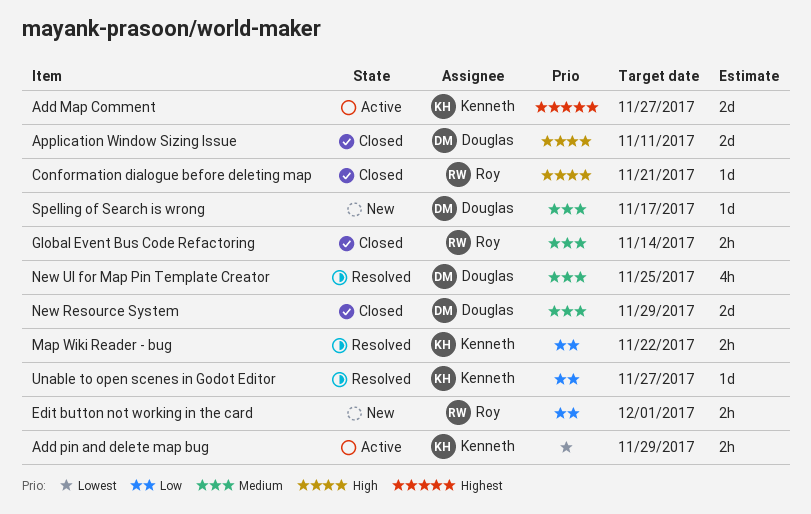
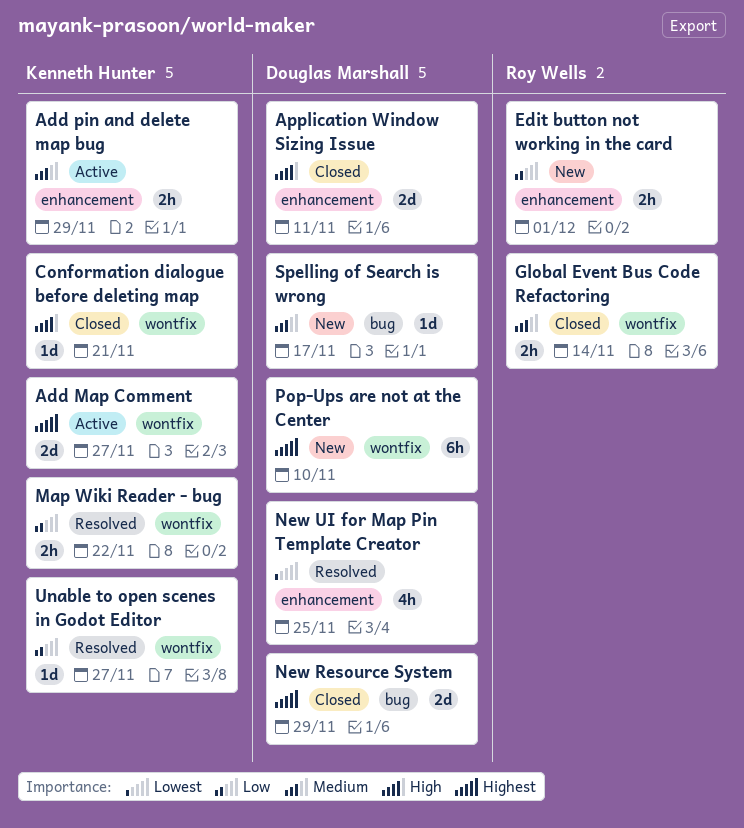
Add pin and delete map bug, priority: Lowest -> Medium
Conformation dialogue before deleting map, owner: Roy Wells -> Kenneth Hunter
New Resource System, priority: Medium -> Highest
New UI for Map Pin Template Creator, priority: Medium -> Lowest
Pop-Ups are not at the Center: none -> present

